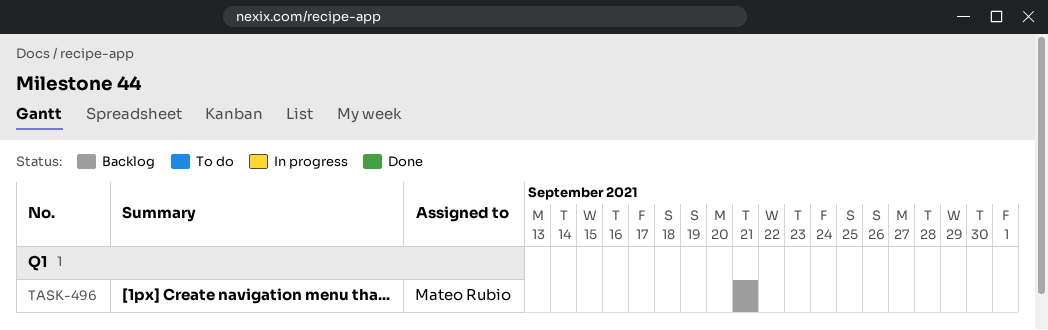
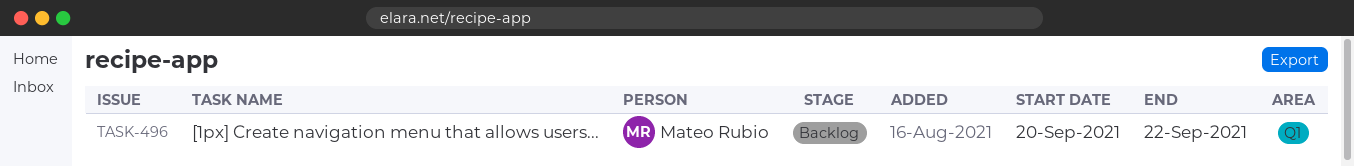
TASK-496, start: Sep 21 -> Sep 20
TASK-496, due: Sep 21 -> Sep 22

